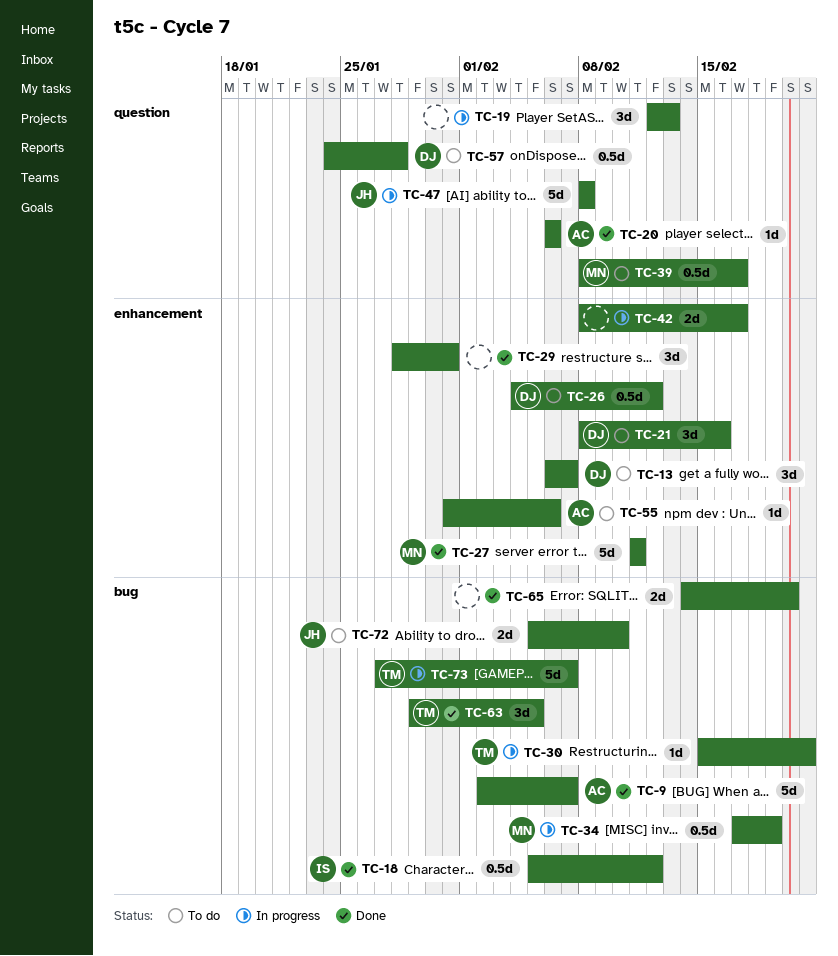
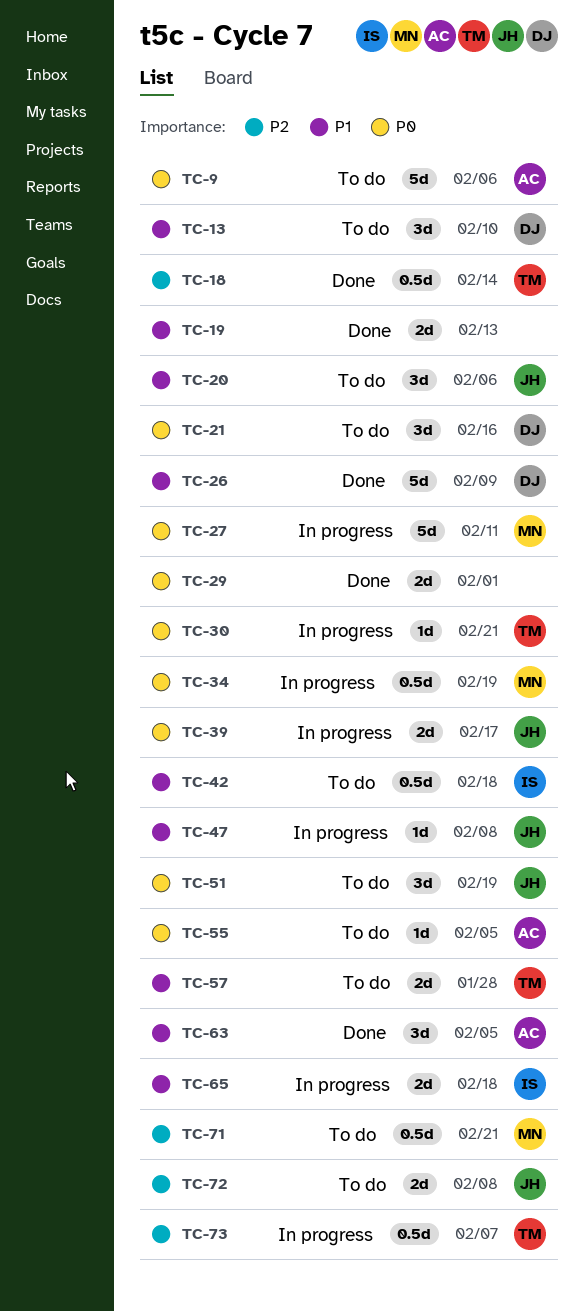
TC-9, status: Done -> To do
TC-9, due: Feb 7 -> Feb 6
TC-13, due: Feb 7 -> Feb 10
TC-18, owner: IS -> TM
TC-18, due: Feb 12 -> Feb 14
TC-19, status: In progress -> Done
TC-19, estimate: 3d -> 2d
TC-20, status: Done -> To do
TC-20, owner: AC -> JH
TC-20, estimate: 1d -> 3d
TC-26, status: To do -> Done
TC-26, estimate: 0.5d -> 5d
TC-26, due: Feb 12 -> Feb 9
TC-27, status: Done -> In progress
TC-29, estimate: 3d -> 2d
TC-29, due: Jan 31 -> Feb 1
TC-39, status: To do -> In progress
TC-39, owner: MN -> JH
TC-39, estimate: 0.5d -> 2d
TC-42, status: In progress -> To do
TC-42, owner: none -> IS
TC-42, estimate: 2d -> 0.5d
TC-42, due: Feb 17 -> Feb 18
TC-47, estimate: 5d -> 1d
TC-51: none -> present
TC-55, due: Feb 6 -> Feb 5
TC-57, owner: DJ -> TM
TC-57, estimate: 0.5d -> 2d
TC-63, owner: TM -> AC
TC-65, status: Done -> In progress
TC-65, owner: none -> IS
TC-65, due: Feb 20 -> Feb 18
TC-71: none -> present
TC-72, due: Feb 10 -> Feb 8
TC-73, estimate: 5d -> 0.5d

